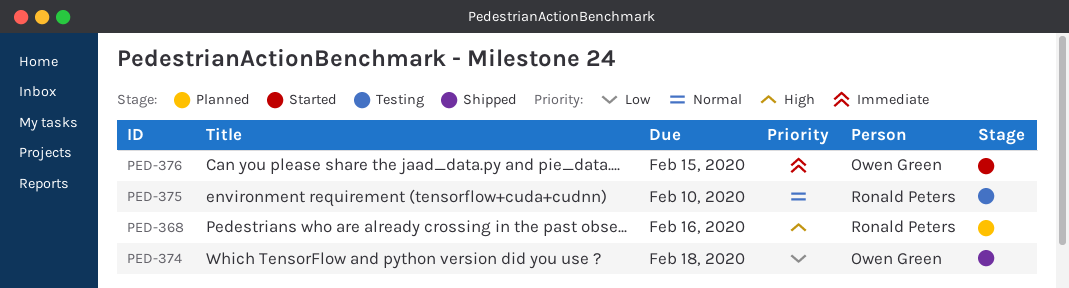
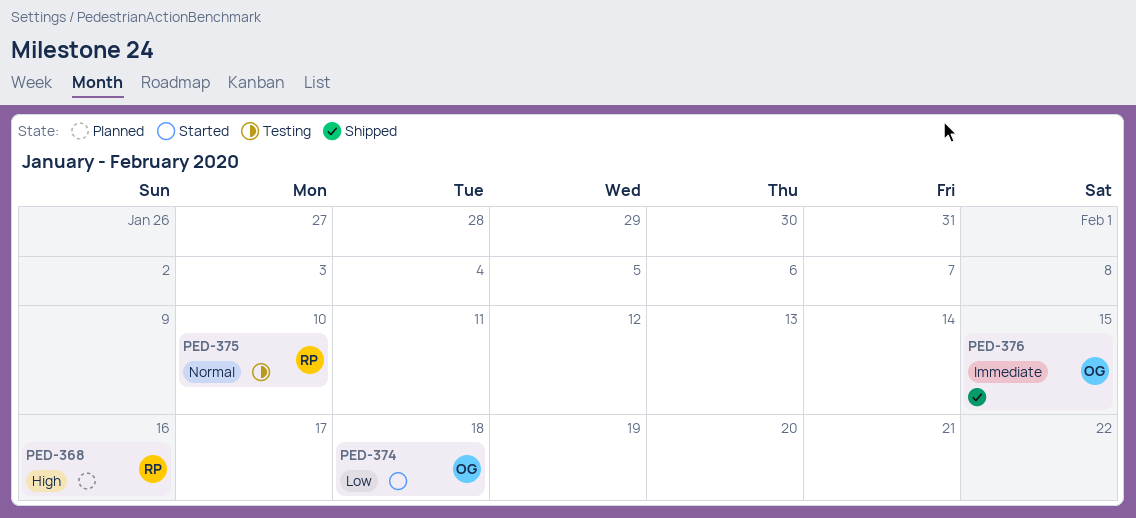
PED-374, status: Shipped -> Started
PED-376, status: Started -> Shipped

